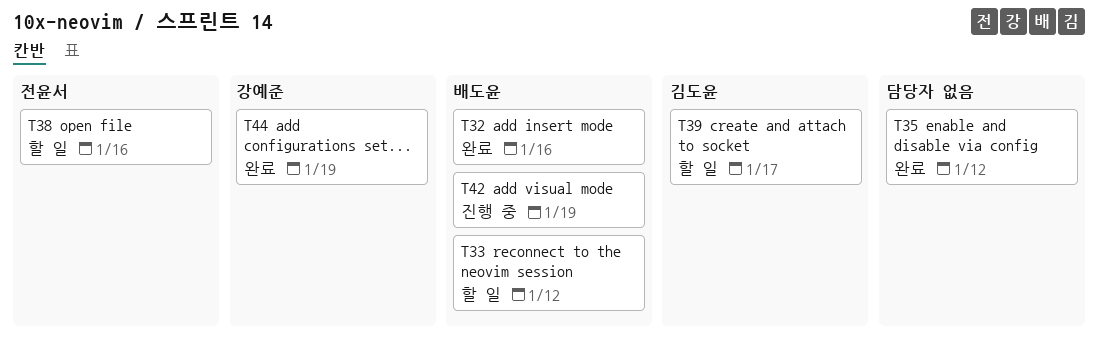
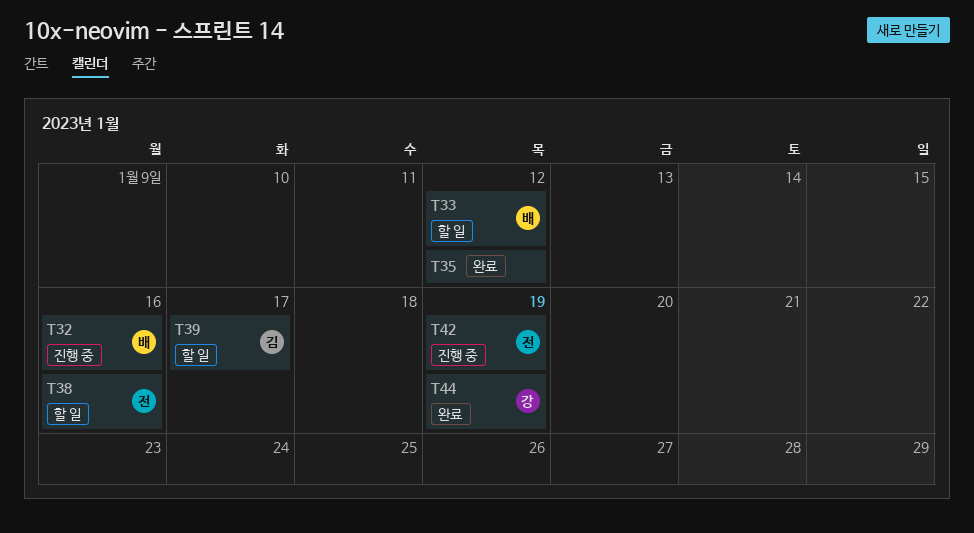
T32, status: 완료 -> 진행 중
T42, owner: 배도윤 -> 전윤서

